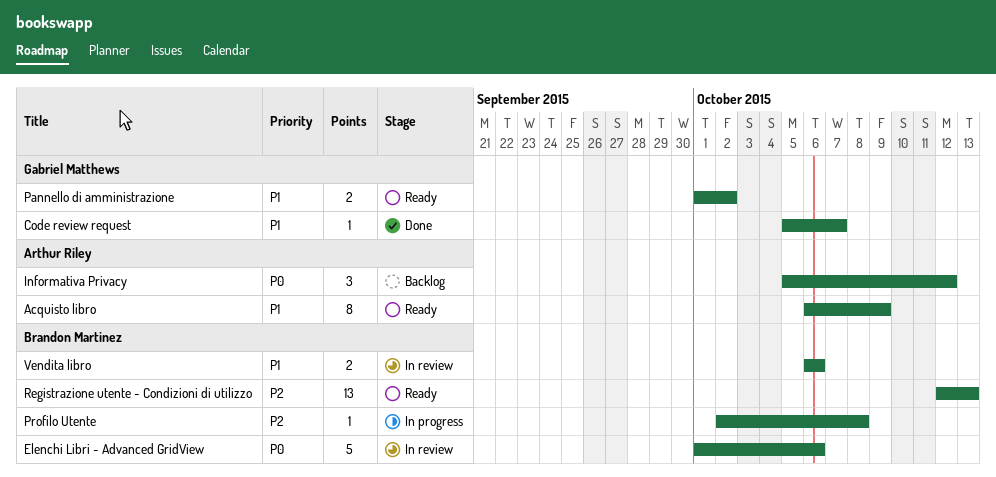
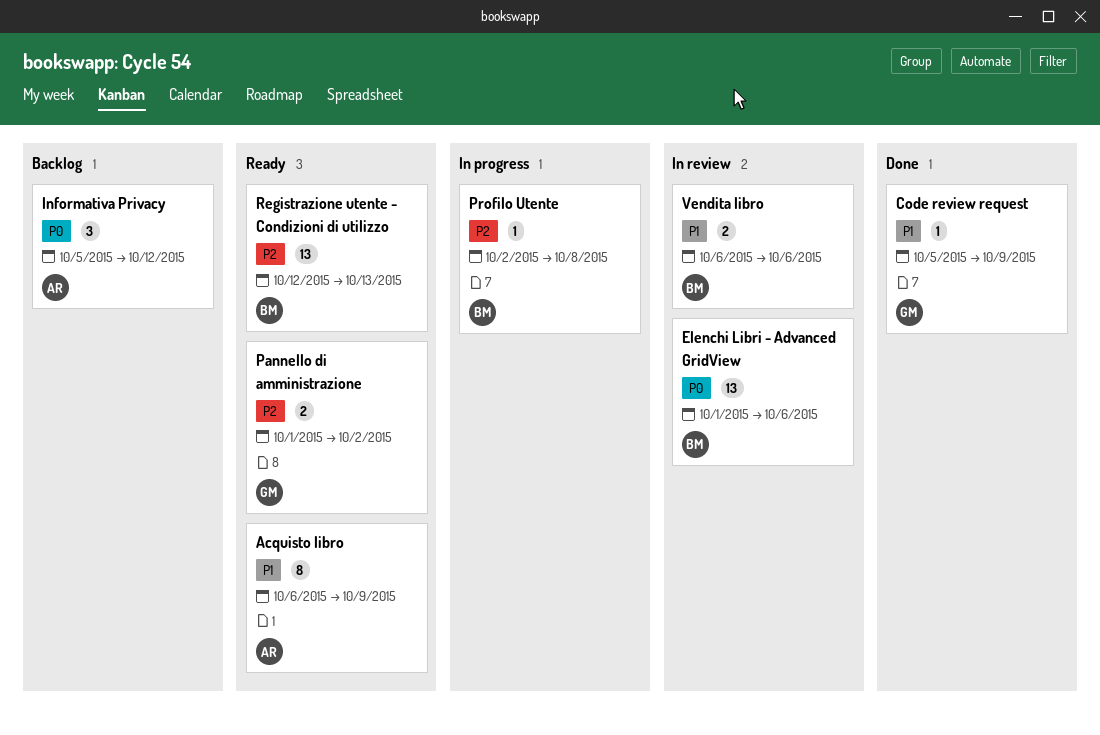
Code review request, due: Oct 7 -> Oct 9
Elenchi Libri - Advanced GridView, estimate: 5 -> 13
Pannello di amministrazione, priority: P1 -> P2

